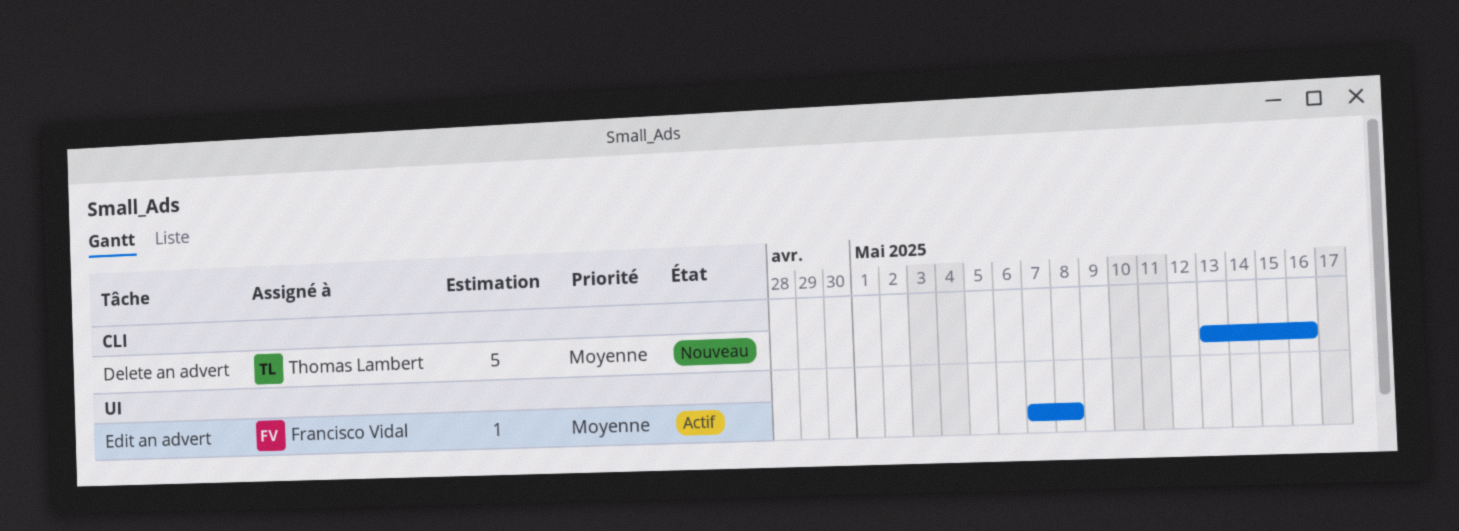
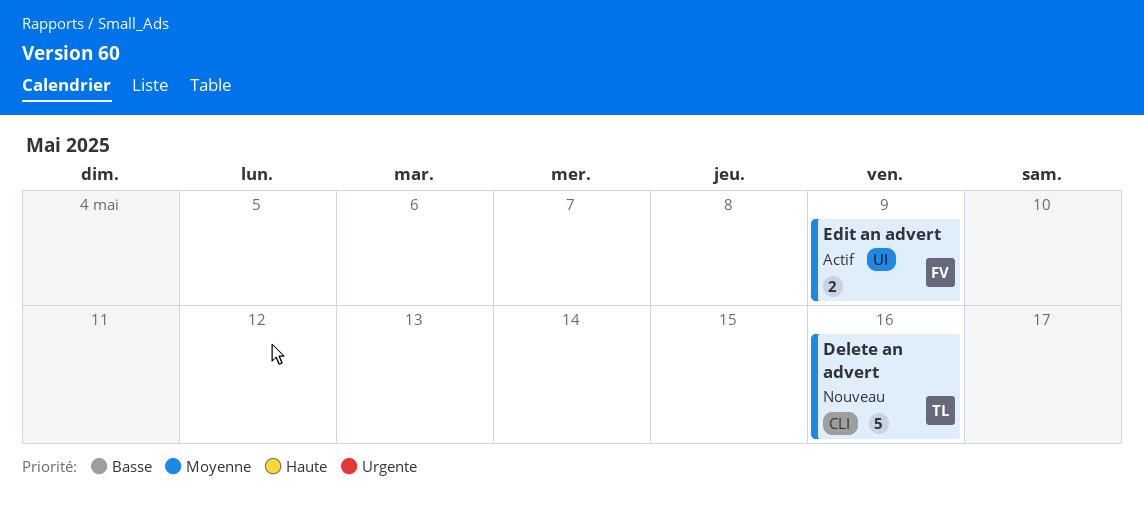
Edit an advert, estimate: 1 -> 2
Edit an advert, due: May 8 -> May 9

